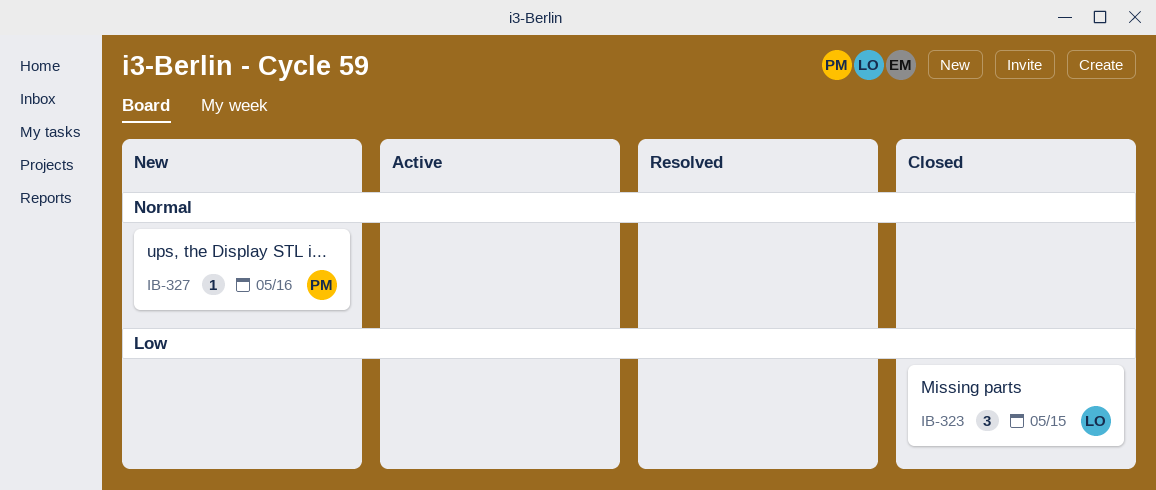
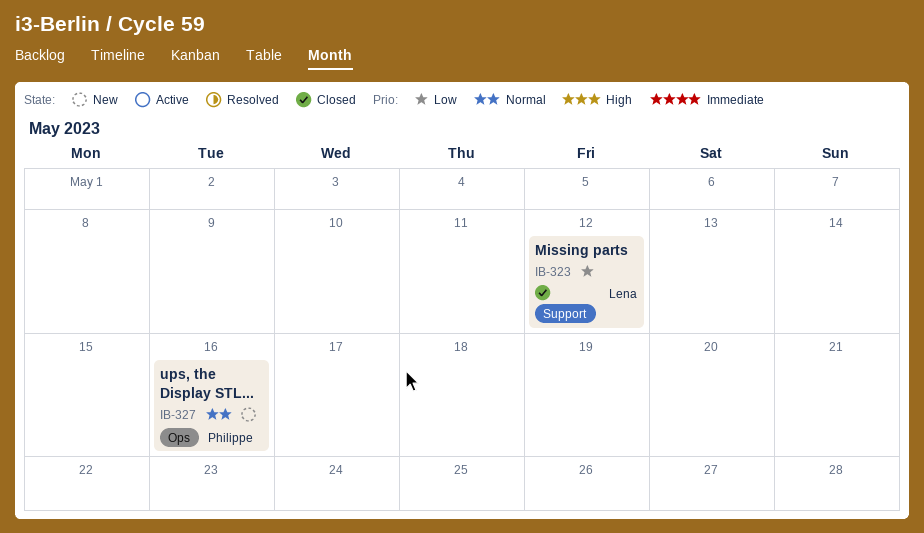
IB-323, due: May 15 -> May 12

